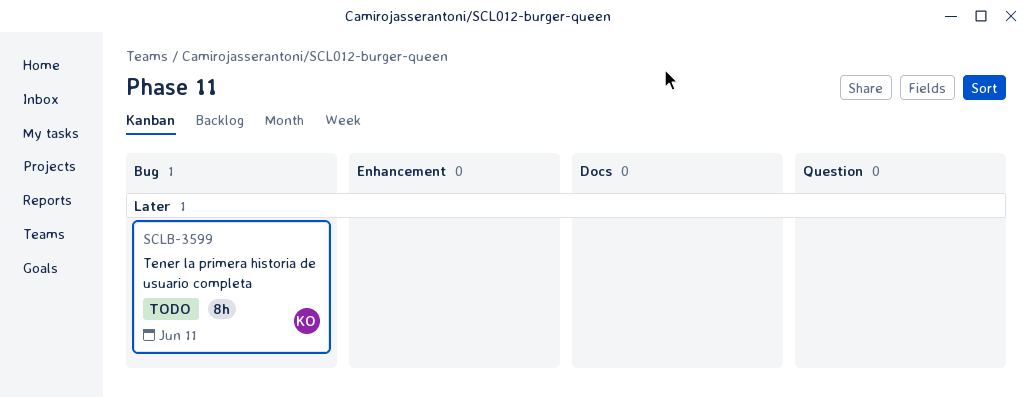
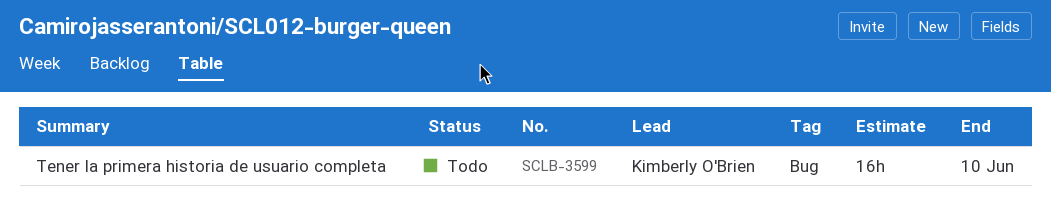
SCLB-3599, estimate: 8h -> 16h
SCLB-3599, due: Jun 11 -> Jun 10

